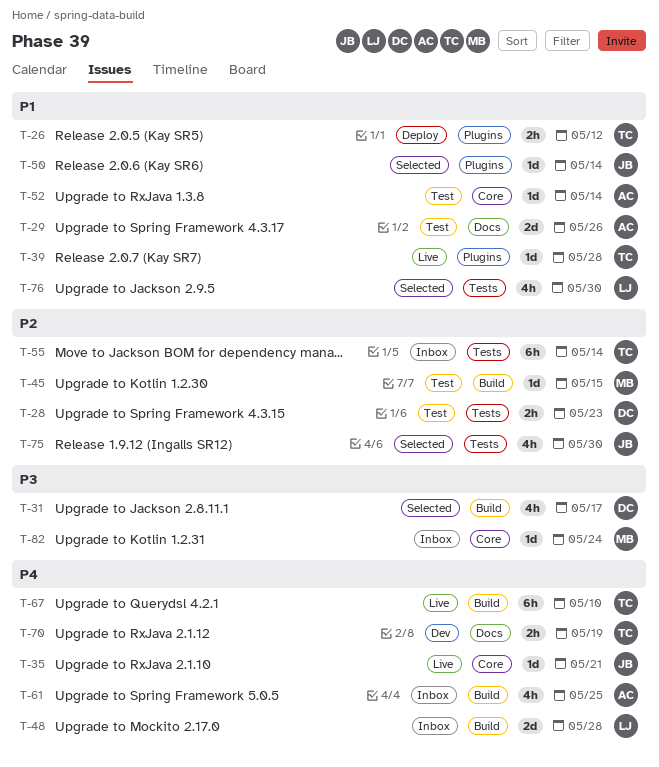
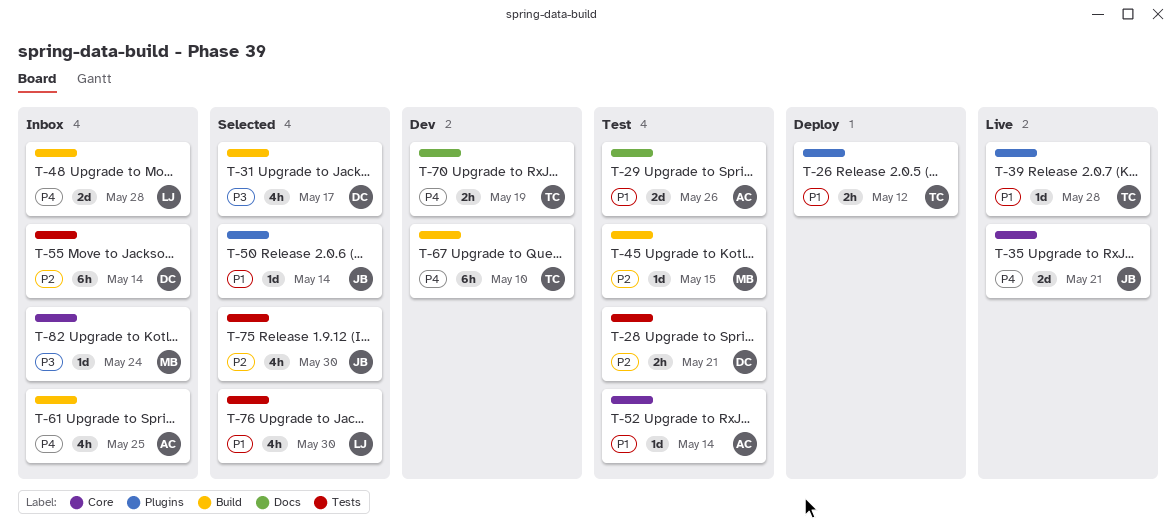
T-28, due: May 23 -> May 21
T-35, estimate: 1d -> 2d
T-55, owner: TC -> DC
T-67, status: Live -> Dev

